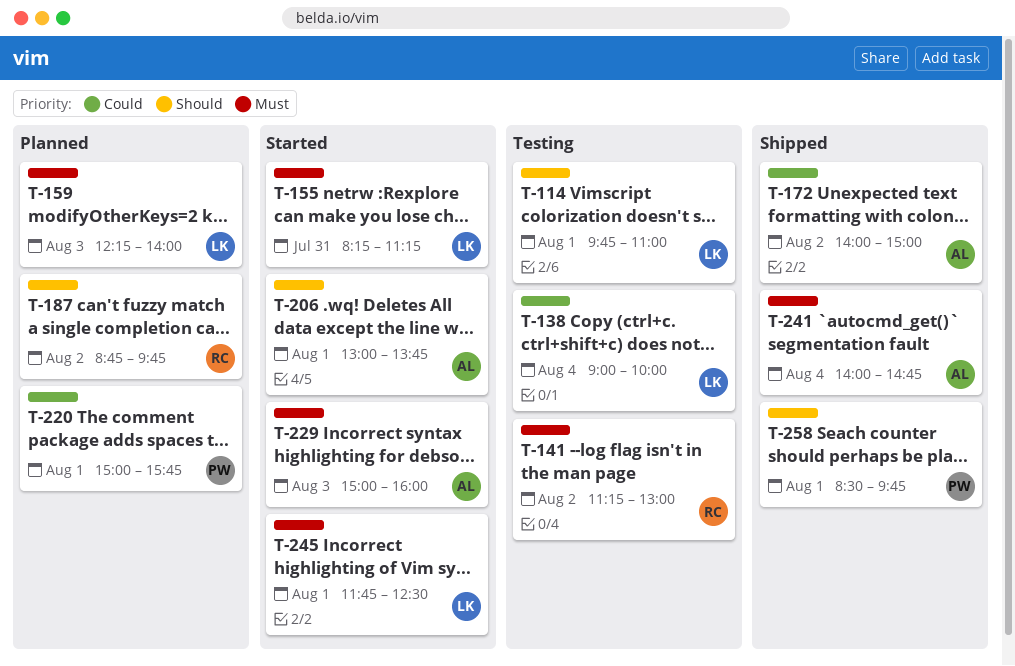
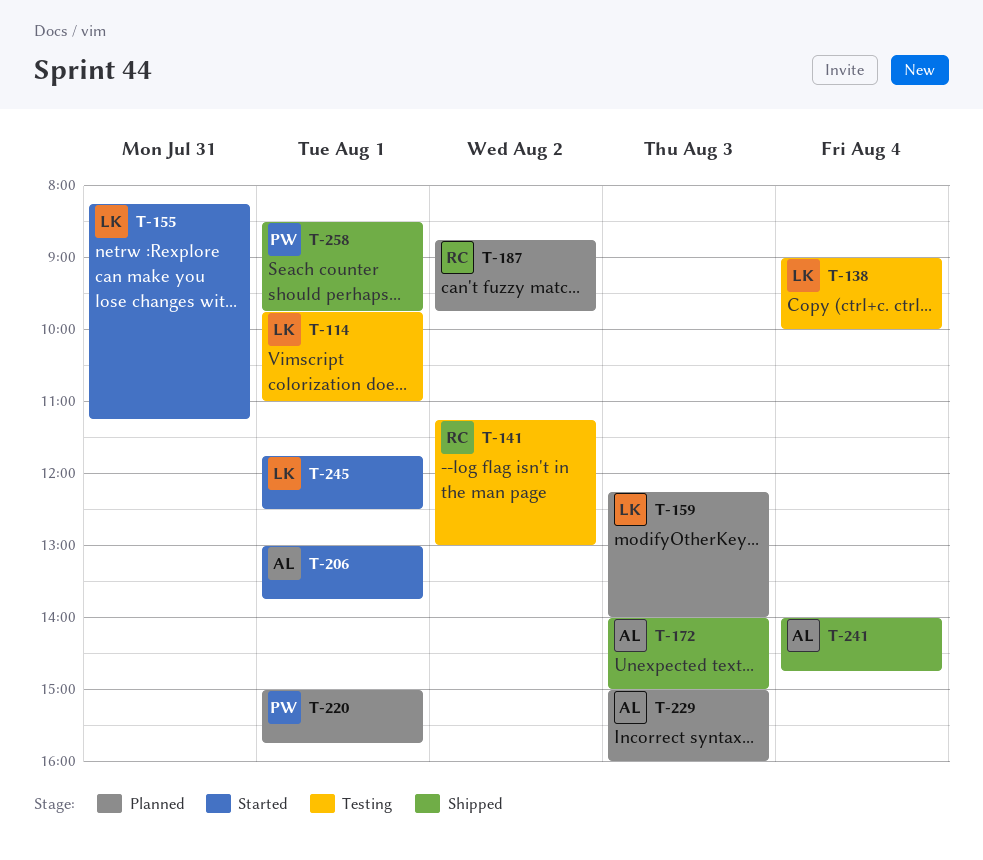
T-172, day: Aug 2 -> Aug 3
T-229, status: Started -> Planned

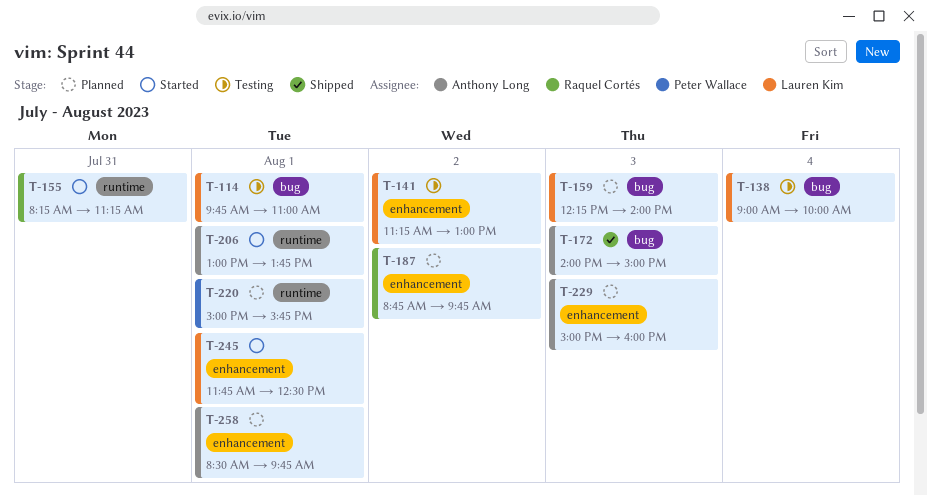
T-141, owner: Raquel Cortés -> Lauren Kim
T-155, owner: Lauren Kim -> Raquel Cortés
T-241: present -> none
T-258, status: Shipped -> Planned
T-258, owner: Peter Wallace -> Anthony Long

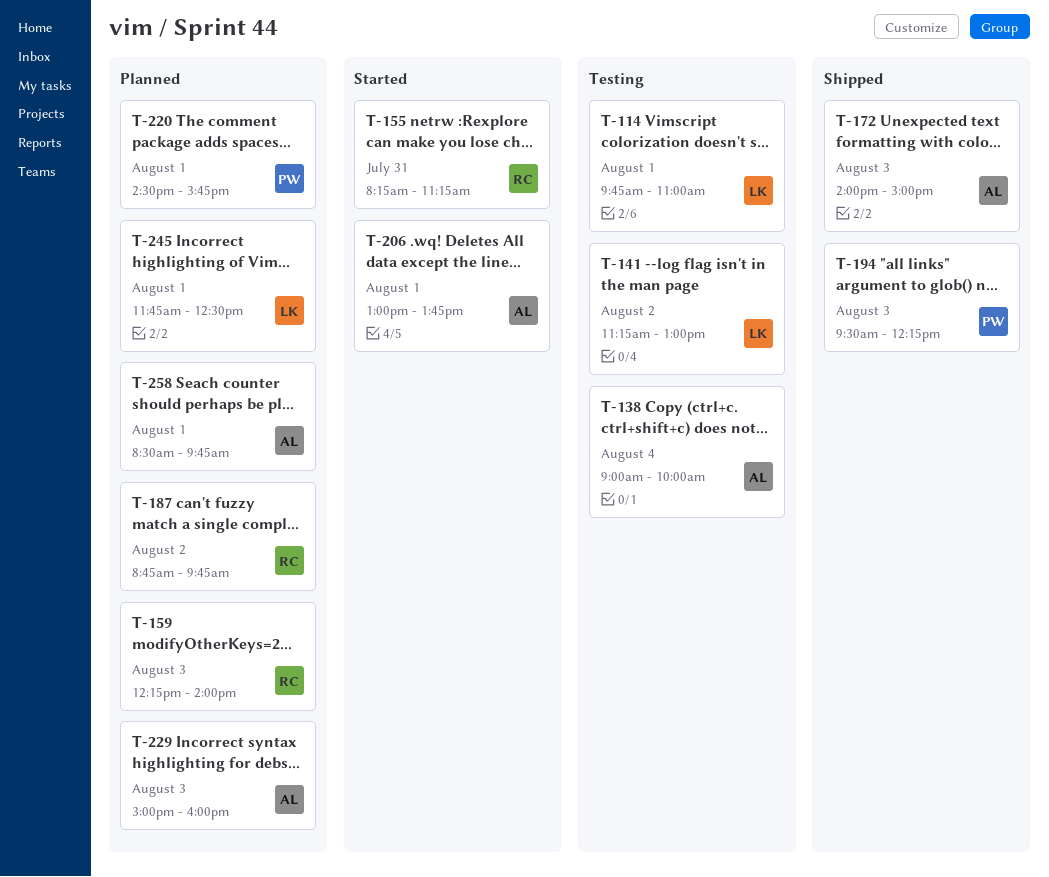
T-138, owner: Lauren Kim -> Anthony Long
T-159, owner: Lauren Kim -> Raquel Cortés
T-194: none -> present
T-220, begins: 15:00 -> 14:30
T-245, status: Started -> Planned

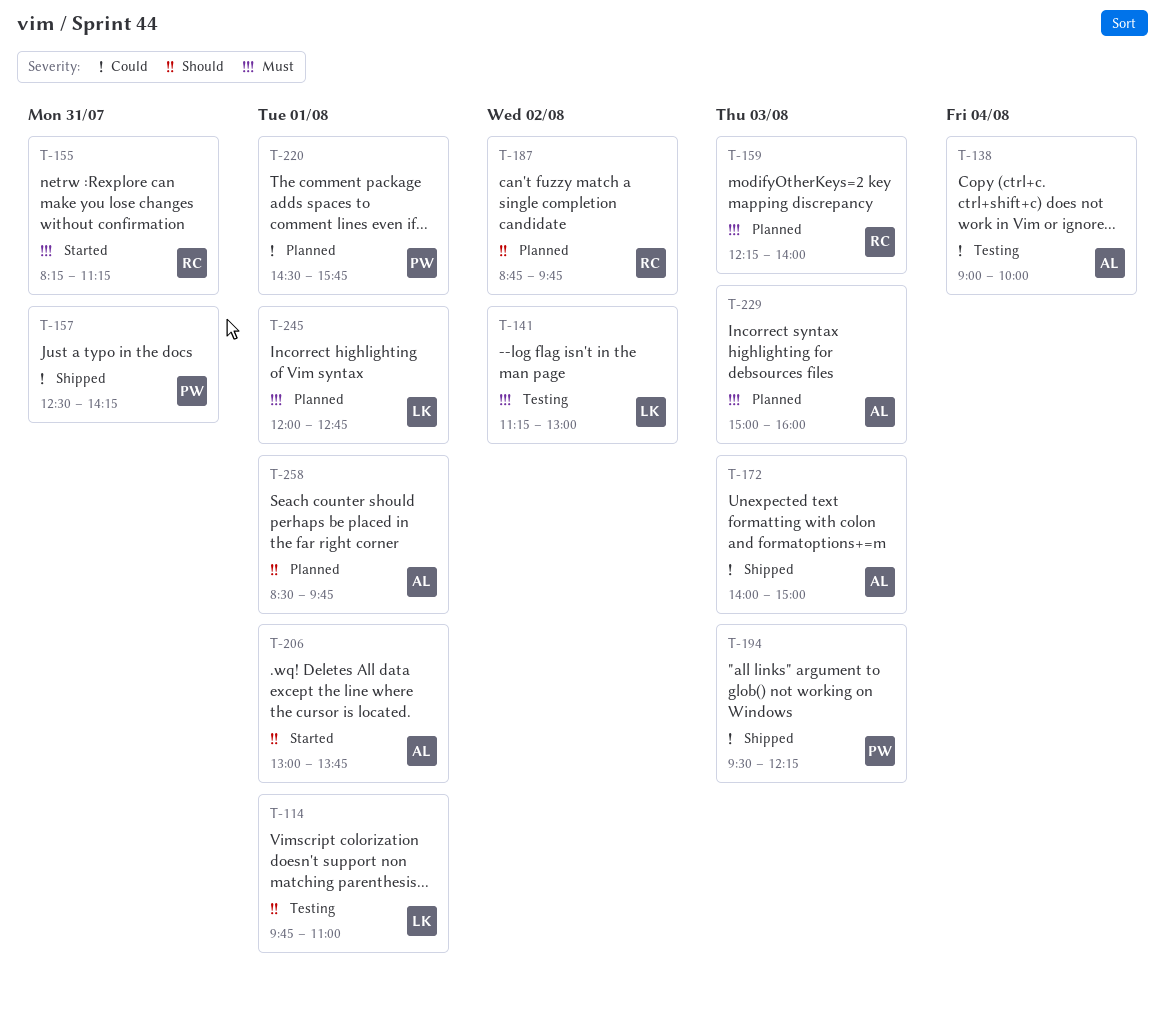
T-157: none -> present
T-245, begins: 11:45 -> 12:00
T-245, ends: 12:30 -> 12:45

